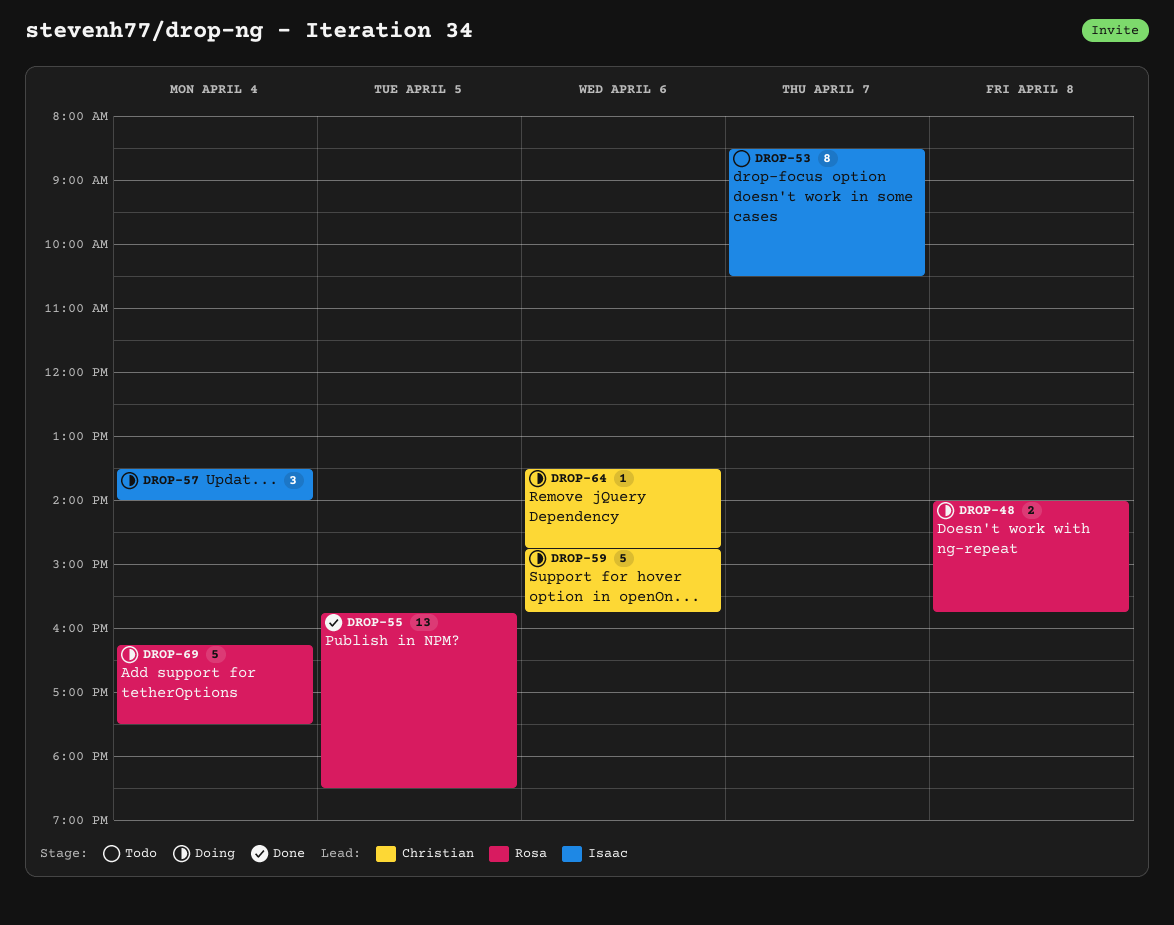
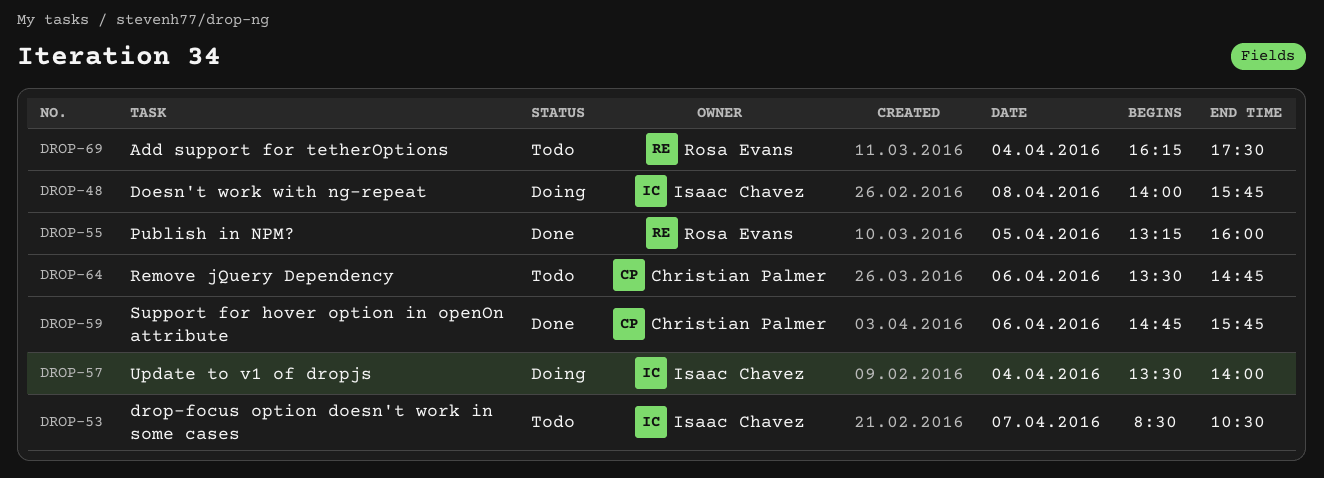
DROP-48, owner: Rosa Evans -> Isaac Chavez
DROP-55, begins: 15:45 -> 13:15
DROP-55, ends: 18:30 -> 16:00
DROP-59, status: Doing -> Done
DROP-64, status: Doing -> Todo
DROP-69, status: Doing -> Todo

